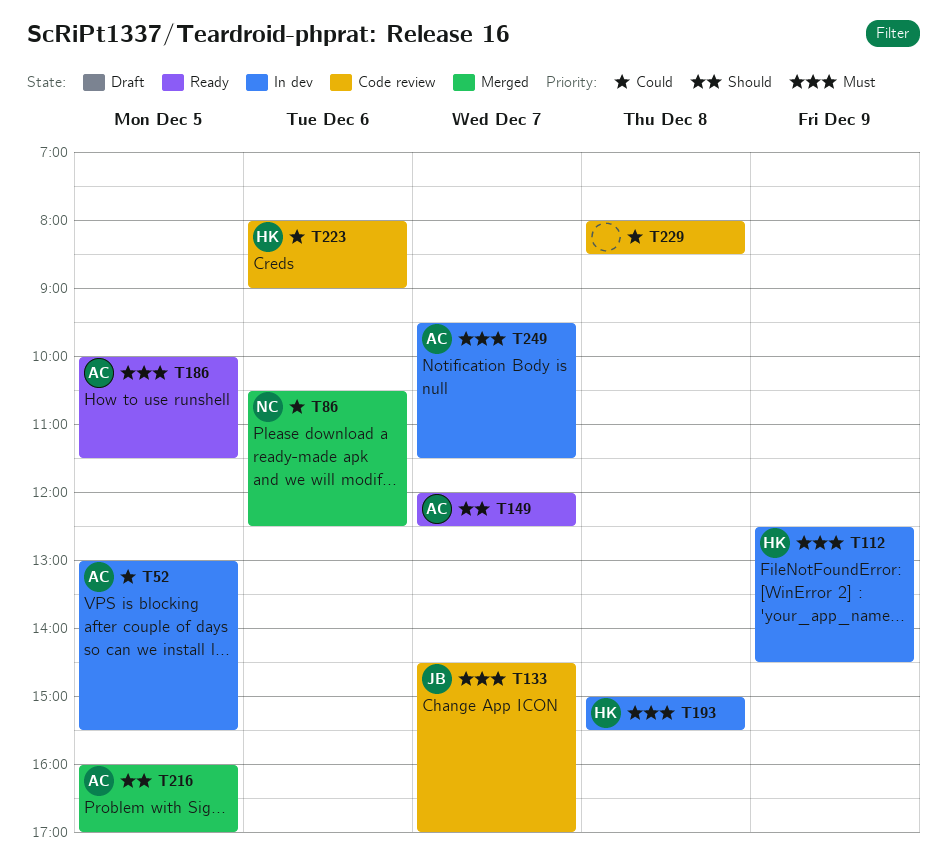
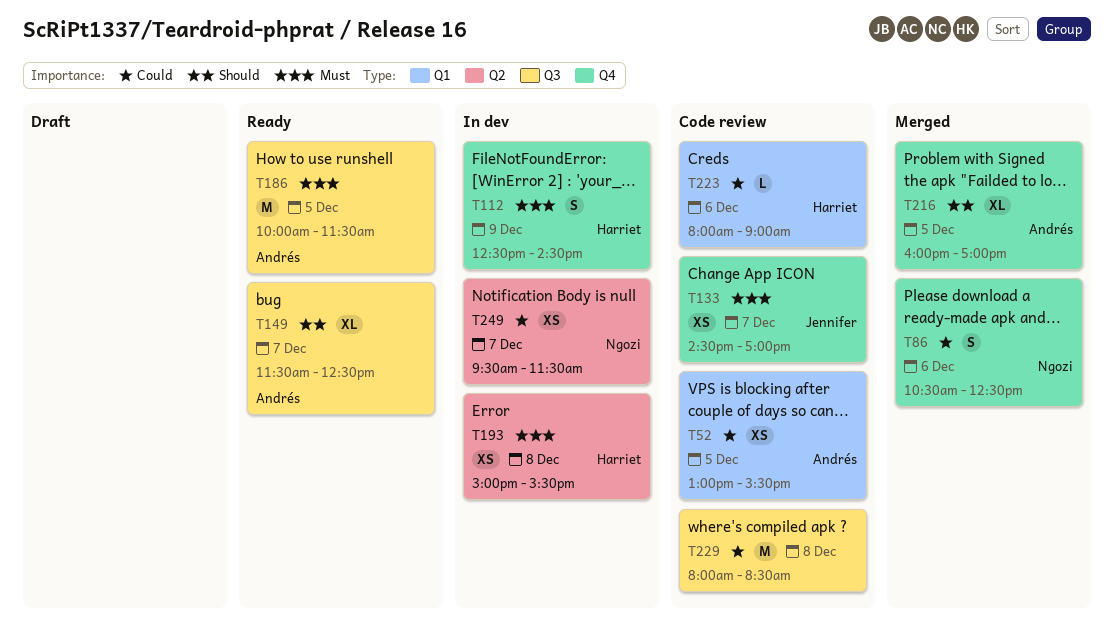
T52, status: In dev -> Code review
T149, begins: 12:00 -> 11:30
T249, owner: Andrés -> Ngozi
T249, priority: Must -> Could

